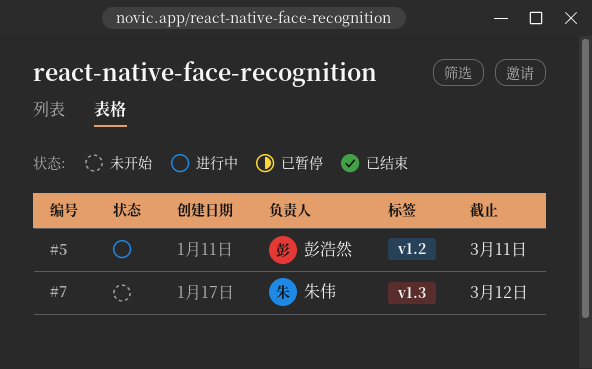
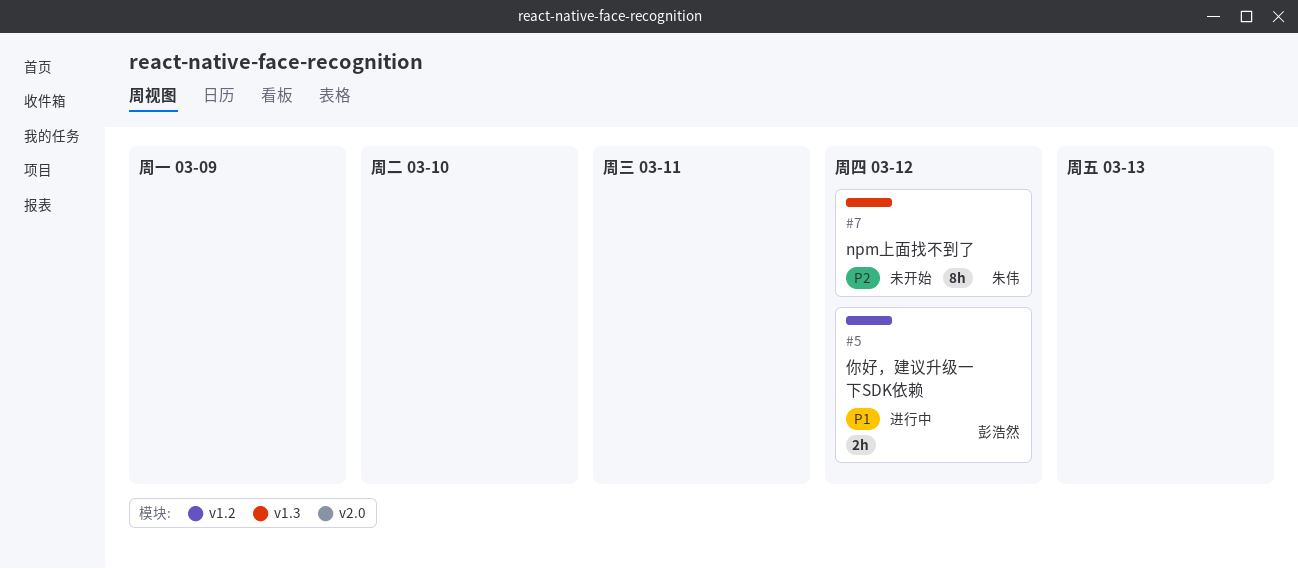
#5, due: Mar 11 -> Mar 12

